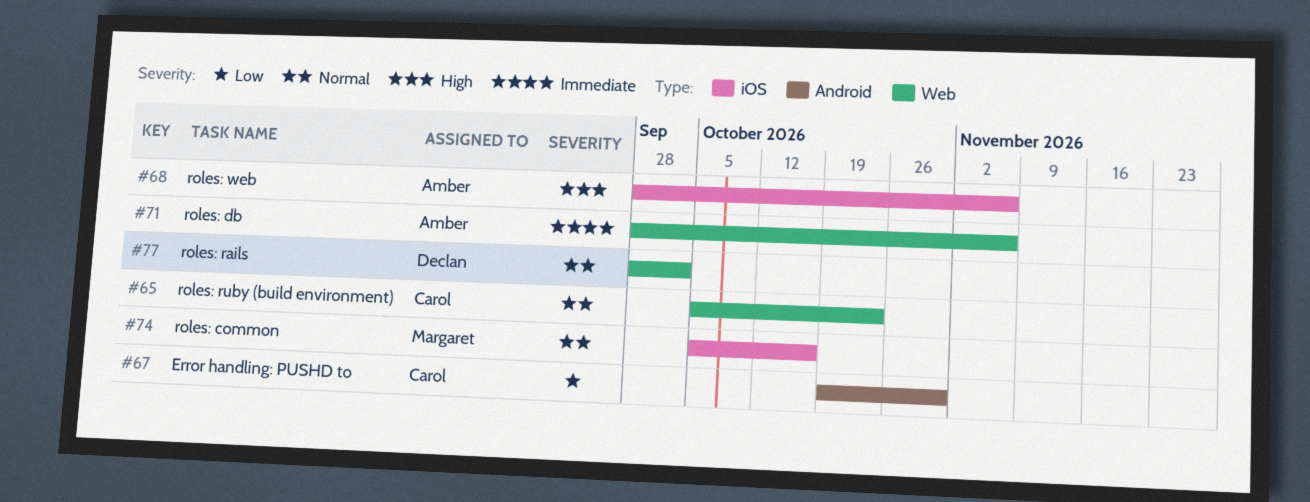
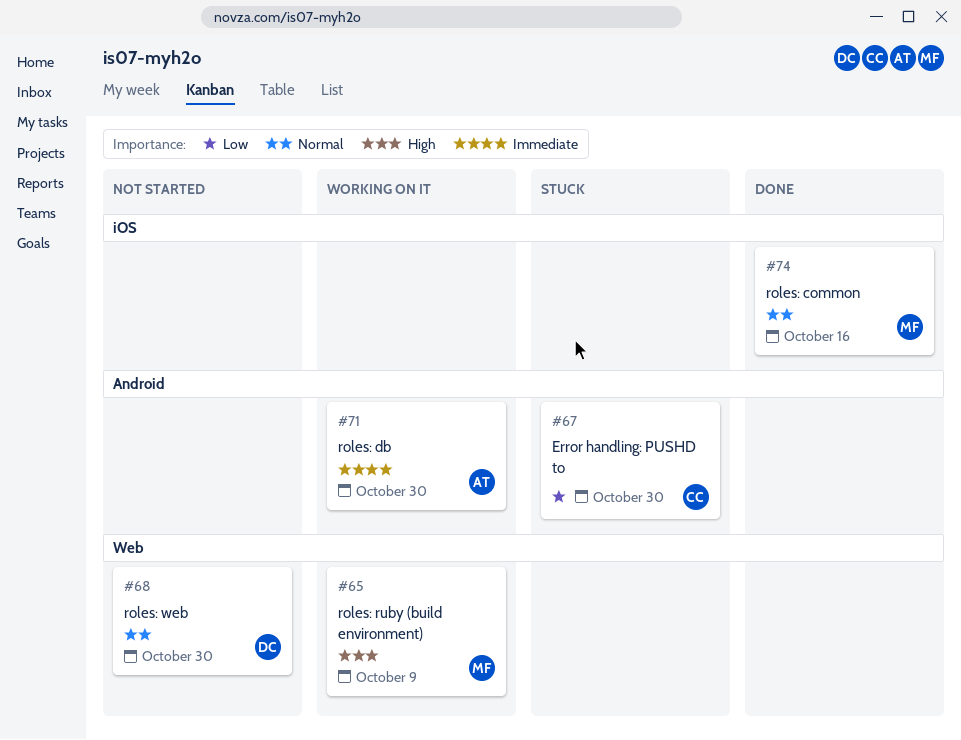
#65, owner: Carol -> Margaret
#65, priority: Normal -> High
#65, due: Oct 23 -> Oct 9
#68, owner: Amber -> Declan
#68, priority: High -> Normal
#68, label: iOS -> Web
#68, due: Nov 6 -> Oct 30
#71, label: Web -> Android
#71, due: Nov 6 -> Oct 30
#77: present -> none

